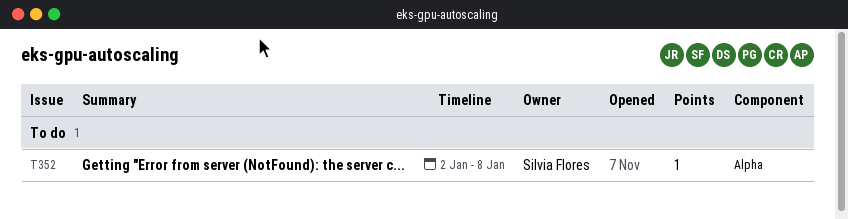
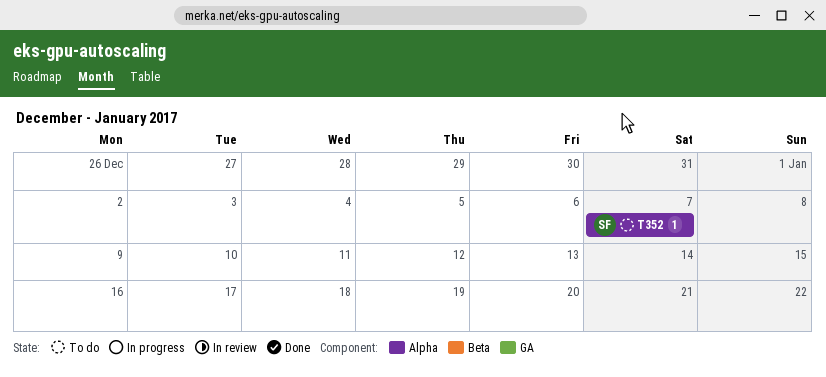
T352, start: Jan 2 -> Jan 7
T352, due: Jan 8 -> Jan 7

